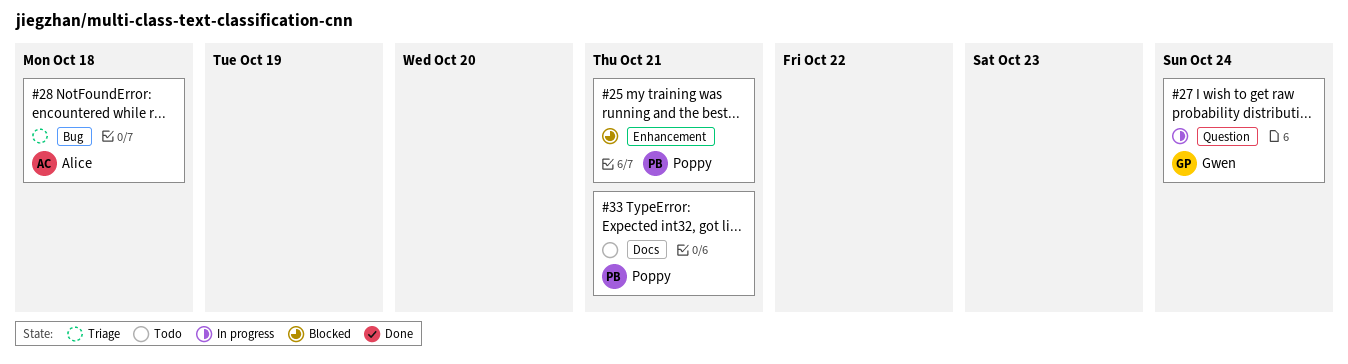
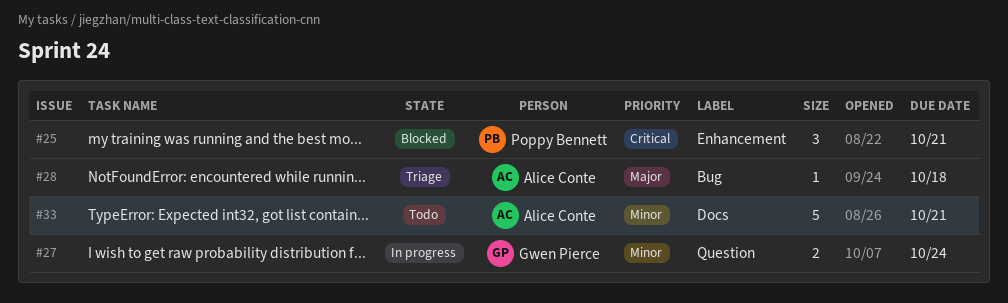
#33, owner: Poppy Bennett -> Alice Conte

